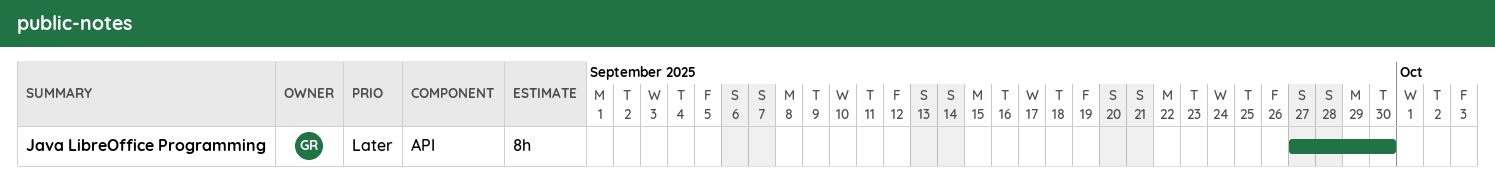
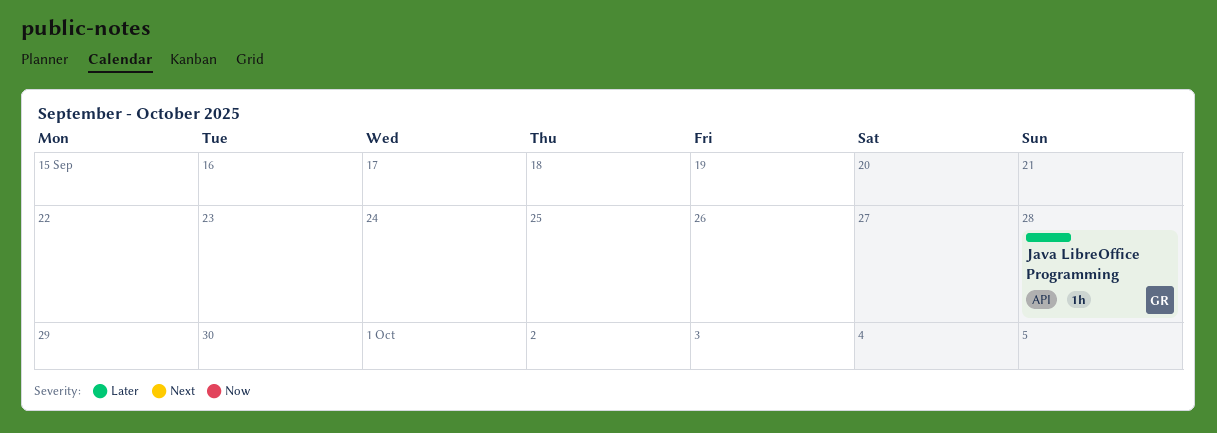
Java LibreOffice Programming, estimate: 8h -> 1h
Java LibreOffice Programming, due: Sep 30 -> Sep 28

